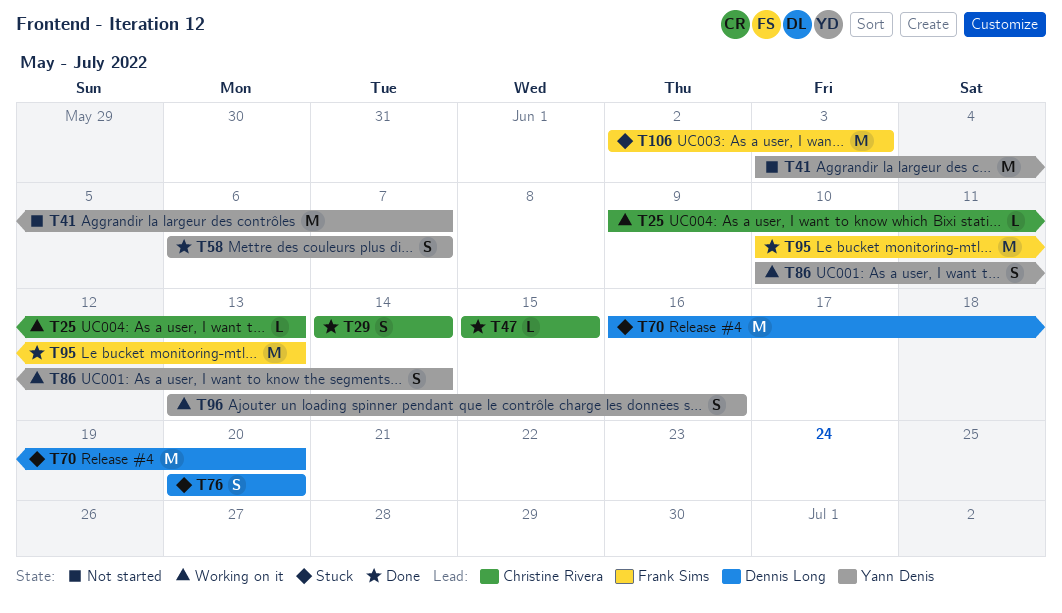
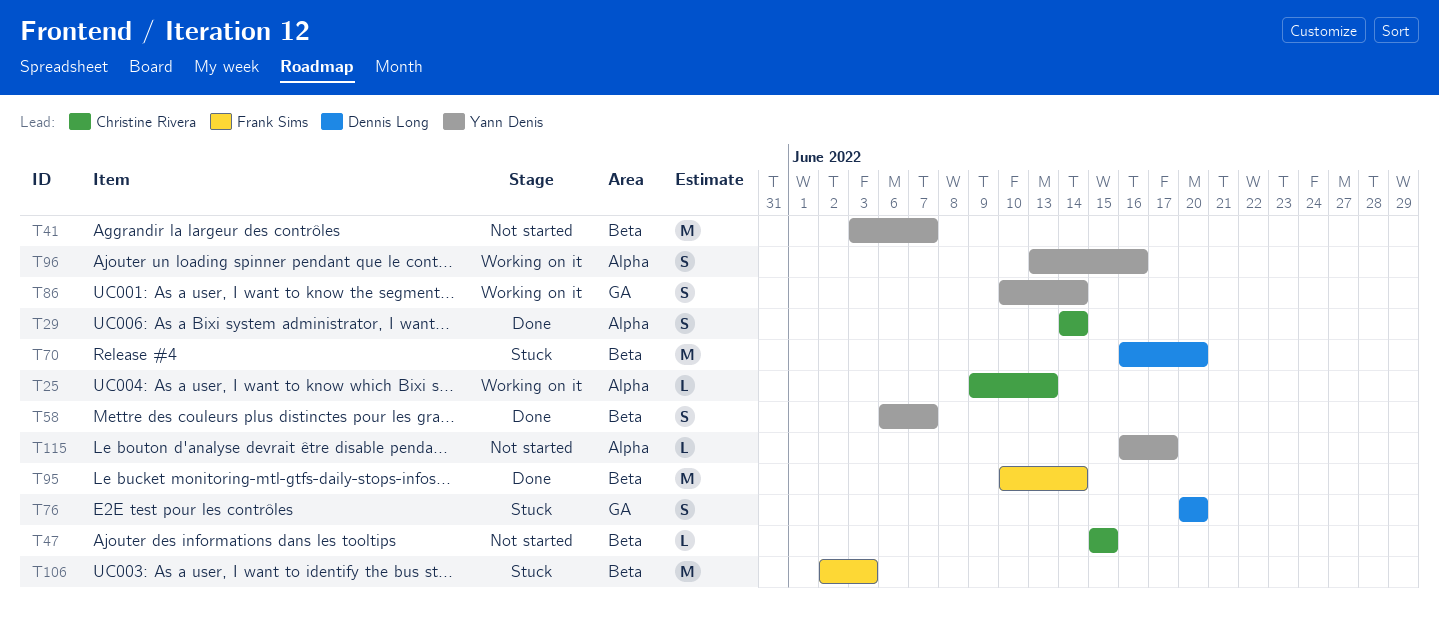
T47, status: Done -> Not started
T95, due: Jun 13 -> Jun 14
T115: none -> present

